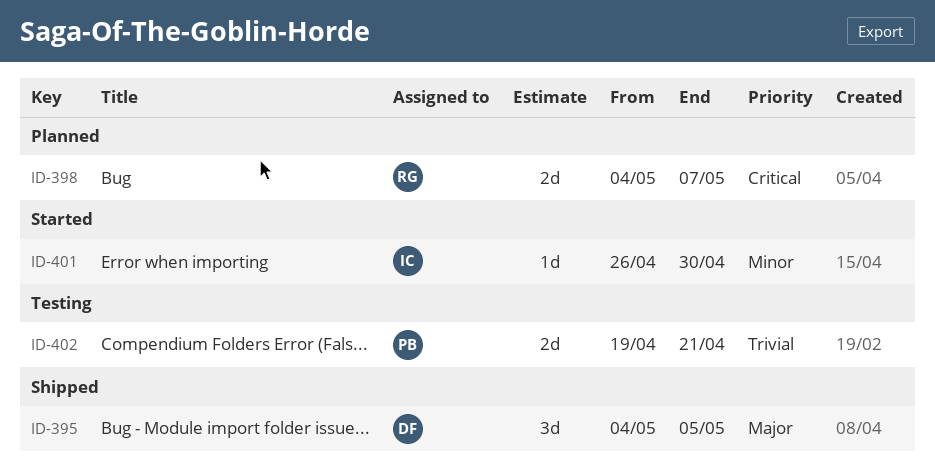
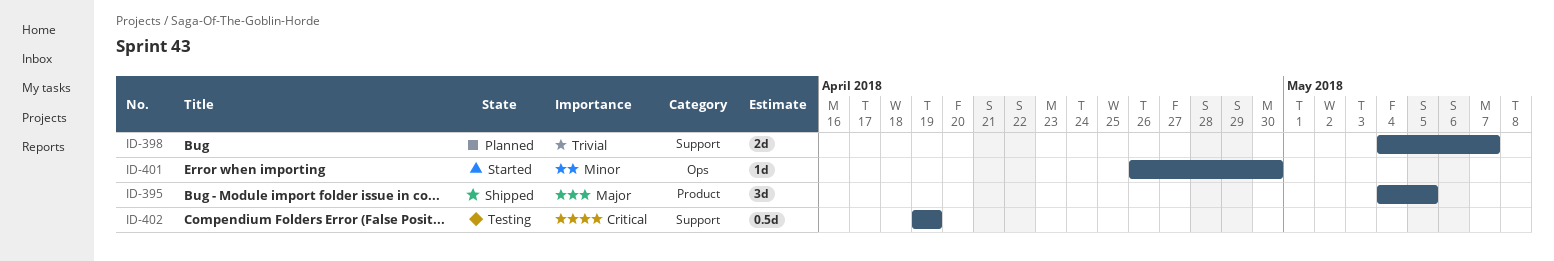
ID-398, priority: Critical -> Trivial
ID-402, priority: Trivial -> Critical
ID-402, estimate: 2d -> 0.5d
ID-402, due: Apr 21 -> Apr 19

